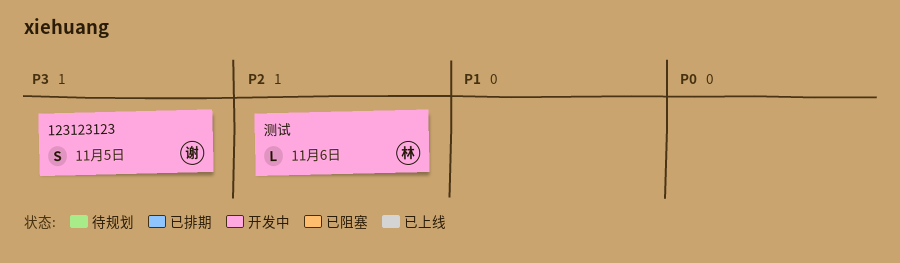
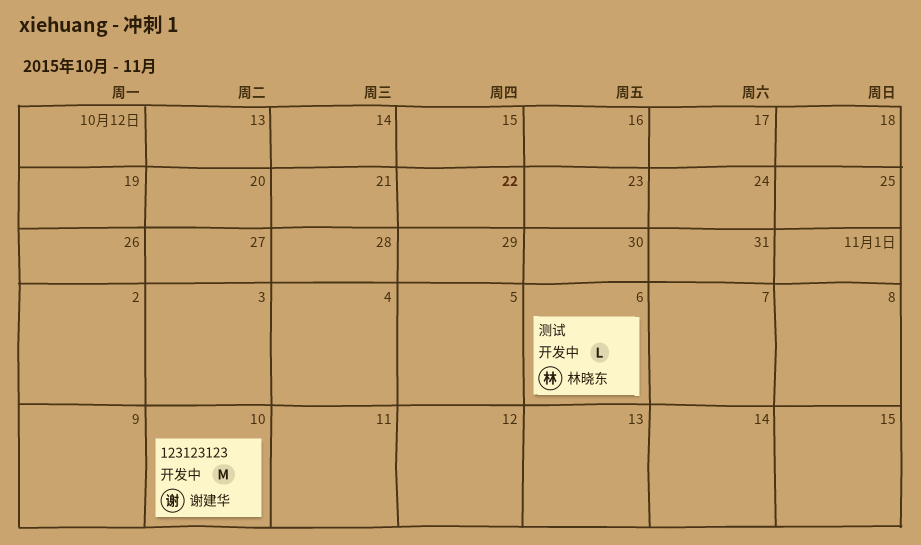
123123123, estimate: S -> M
123123123, due: Nov 5 -> Nov 10

